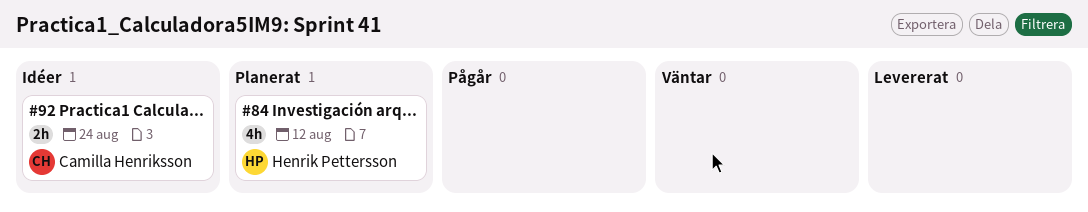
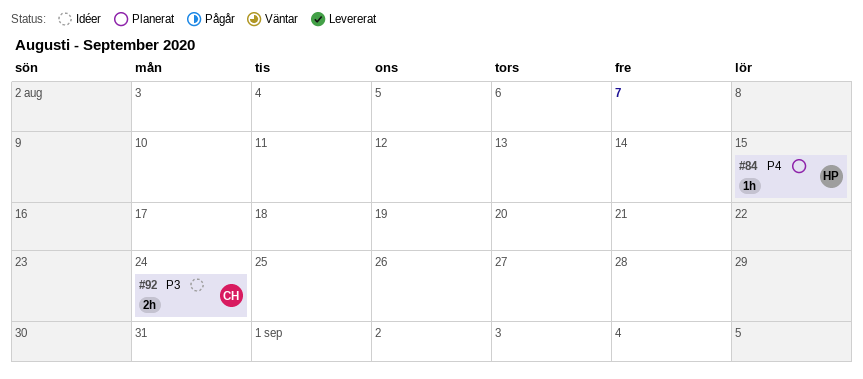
#84, estimate: 4h -> 1h
#84, due: Aug 12 -> Aug 15

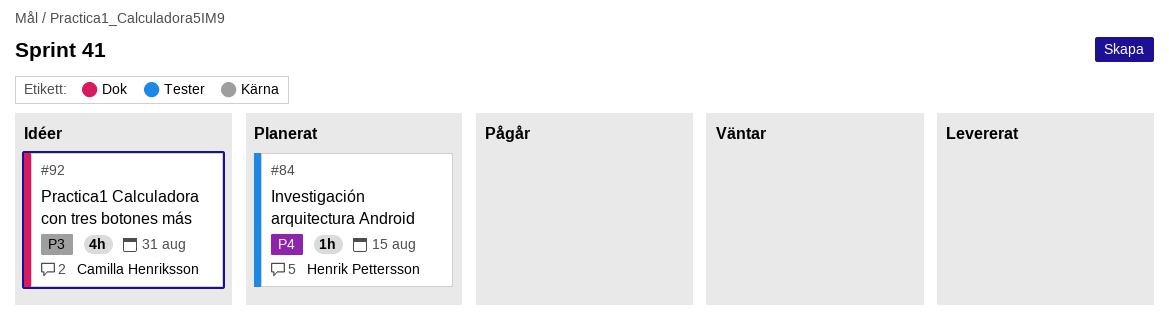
#92, estimate: 2h -> 4h
#92, due: Aug 24 -> Aug 31

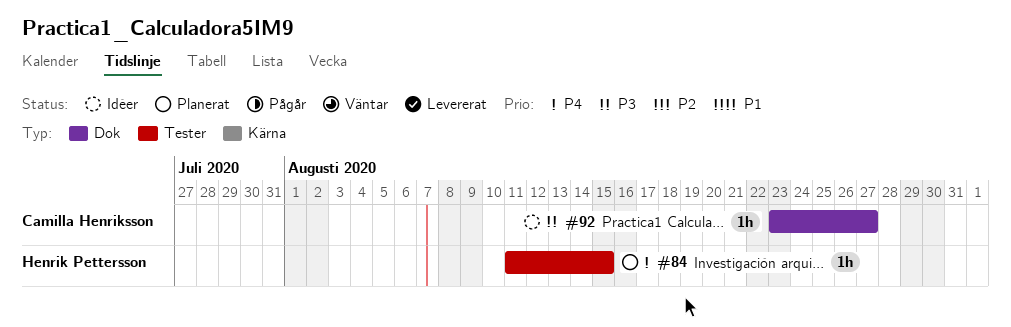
#92, estimate: 4h -> 1h
#92, due: Aug 31 -> Aug 27

